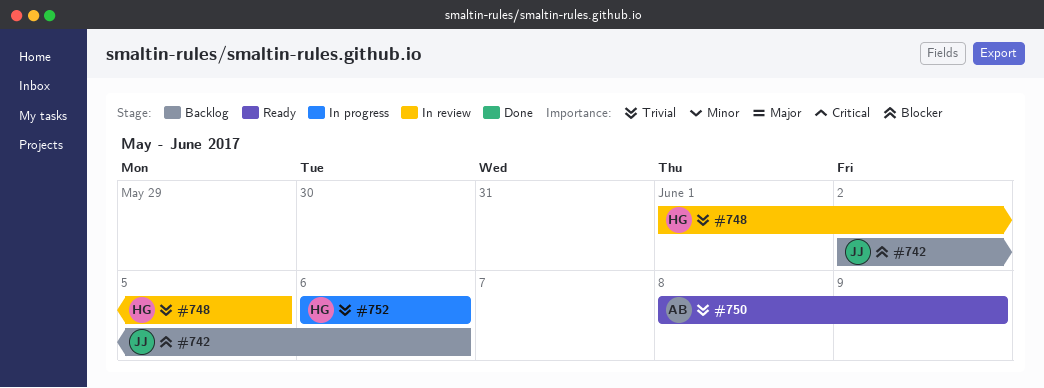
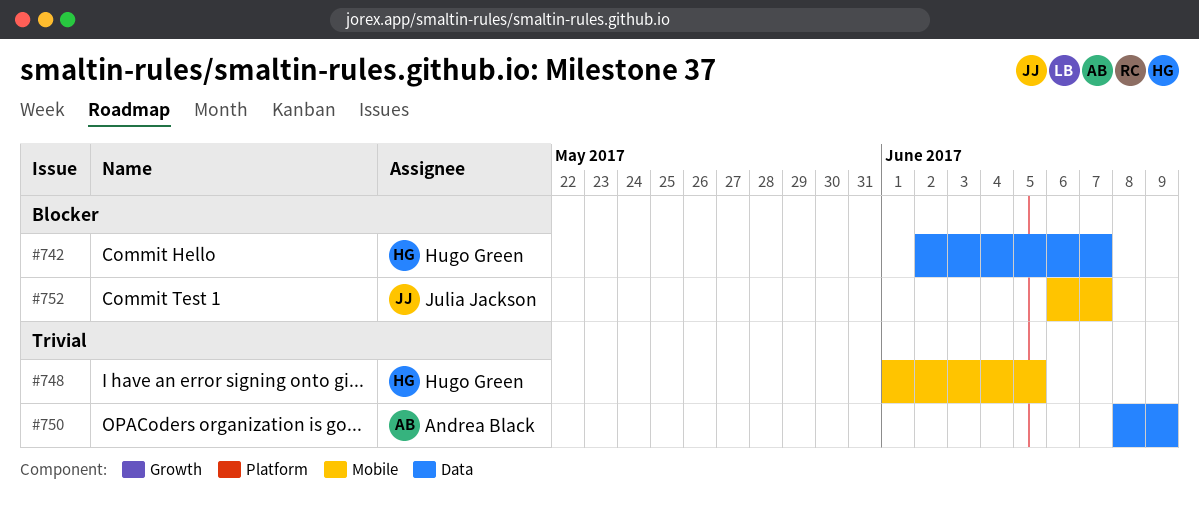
#742, owner: Julia Jackson -> Hugo Green
#742, due: Jun 6 -> Jun 7
#752, owner: Hugo Green -> Julia Jackson
#752, priority: Trivial -> Blocker
#752, due: Jun 6 -> Jun 7

